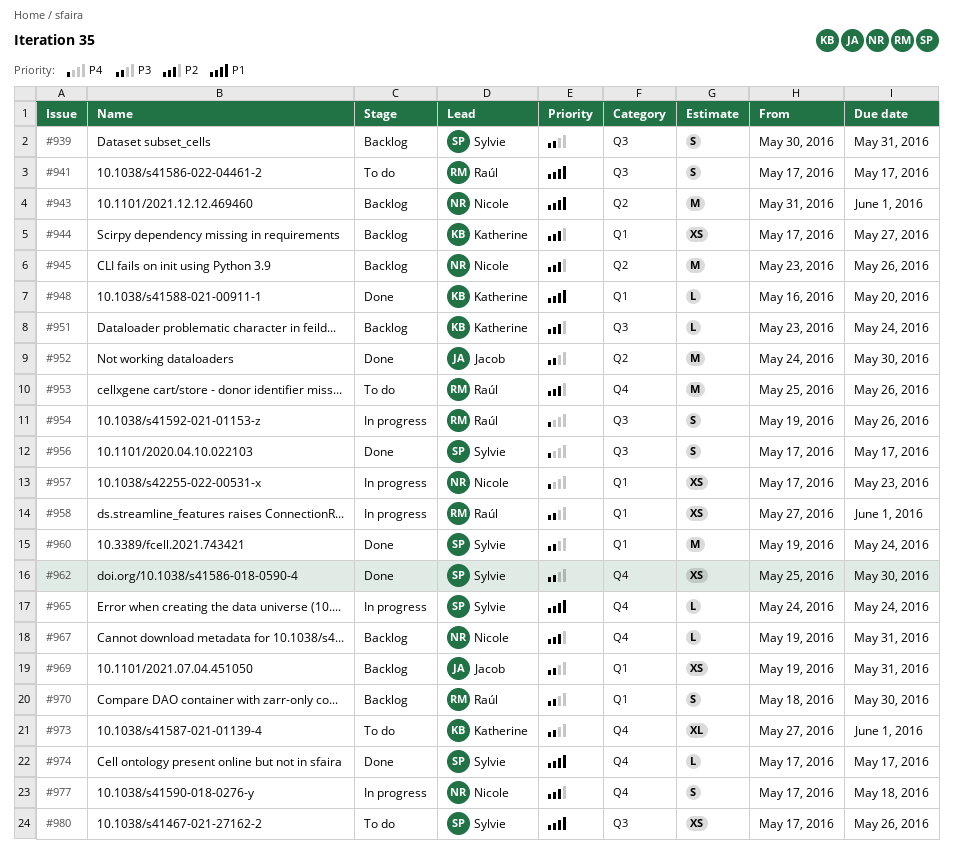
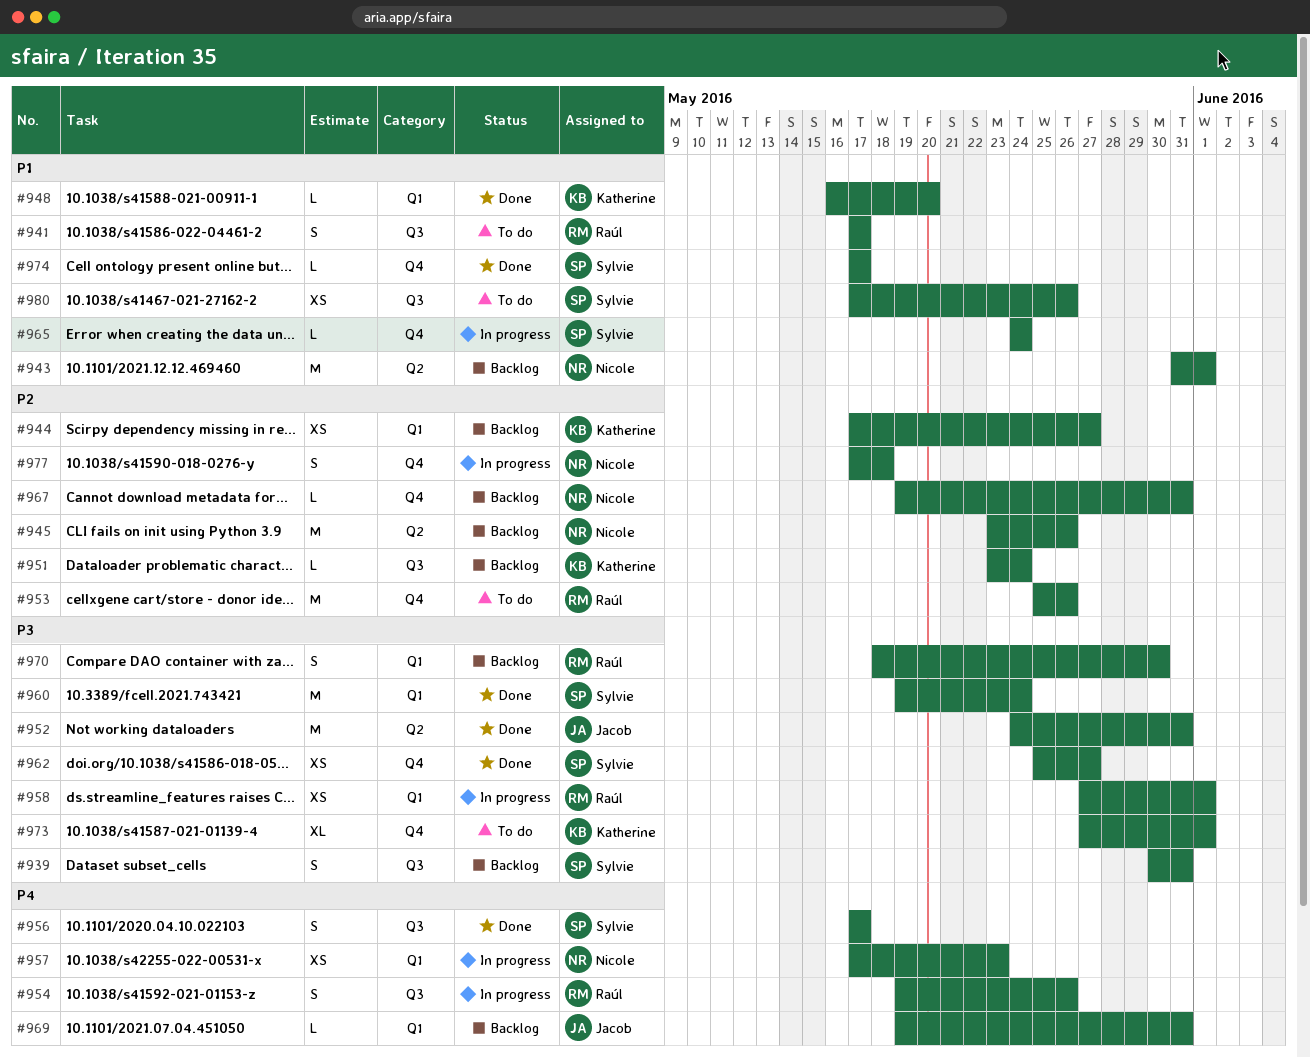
#952, due: May 30 -> May 31
#962, due: May 30 -> May 27
#969, priority: P3 -> P4
#969, estimate: XS -> L

